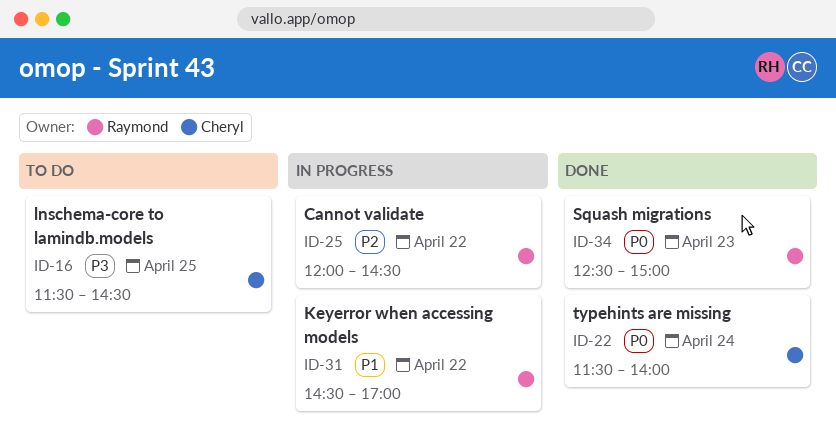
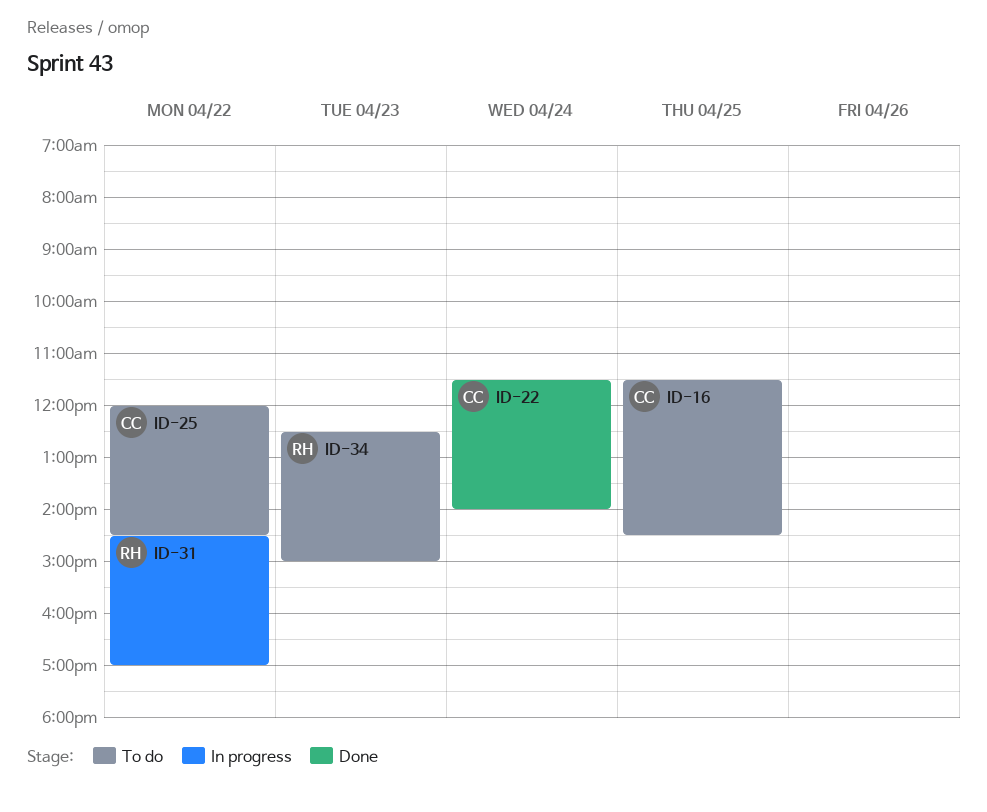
ID-25, status: In progress -> To do
ID-25, owner: Raymond -> Cheryl
ID-34, status: Done -> To do

